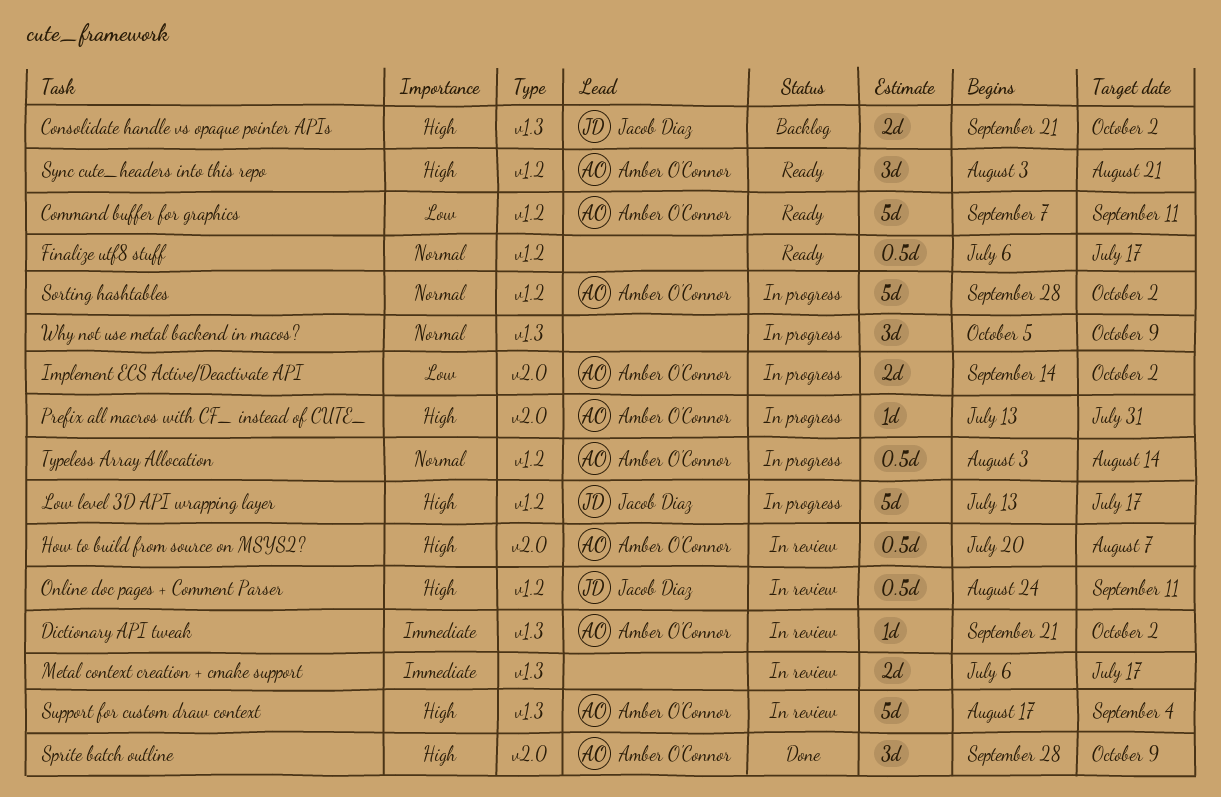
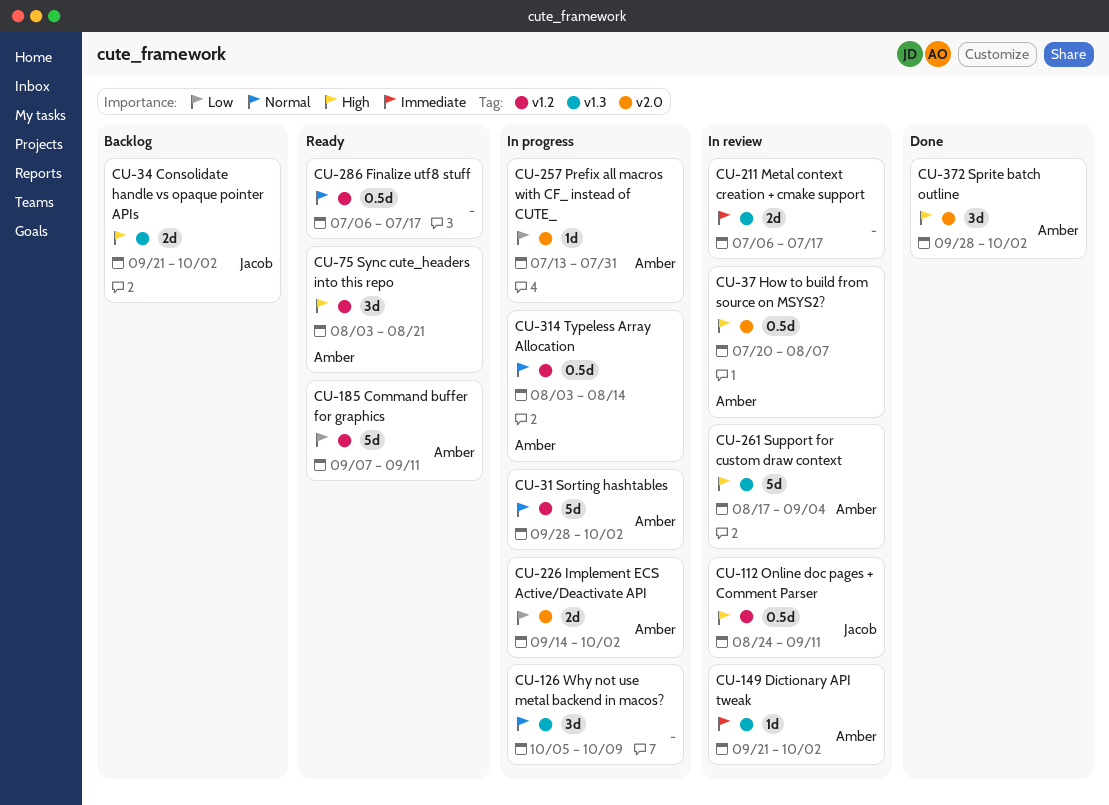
Low level 3D API wrapping layer: present -> none
Prefix all macros with CF_ instead of CUTE_, priority: High -> Low
Sprite batch outline, due: Oct 9 -> Oct 2

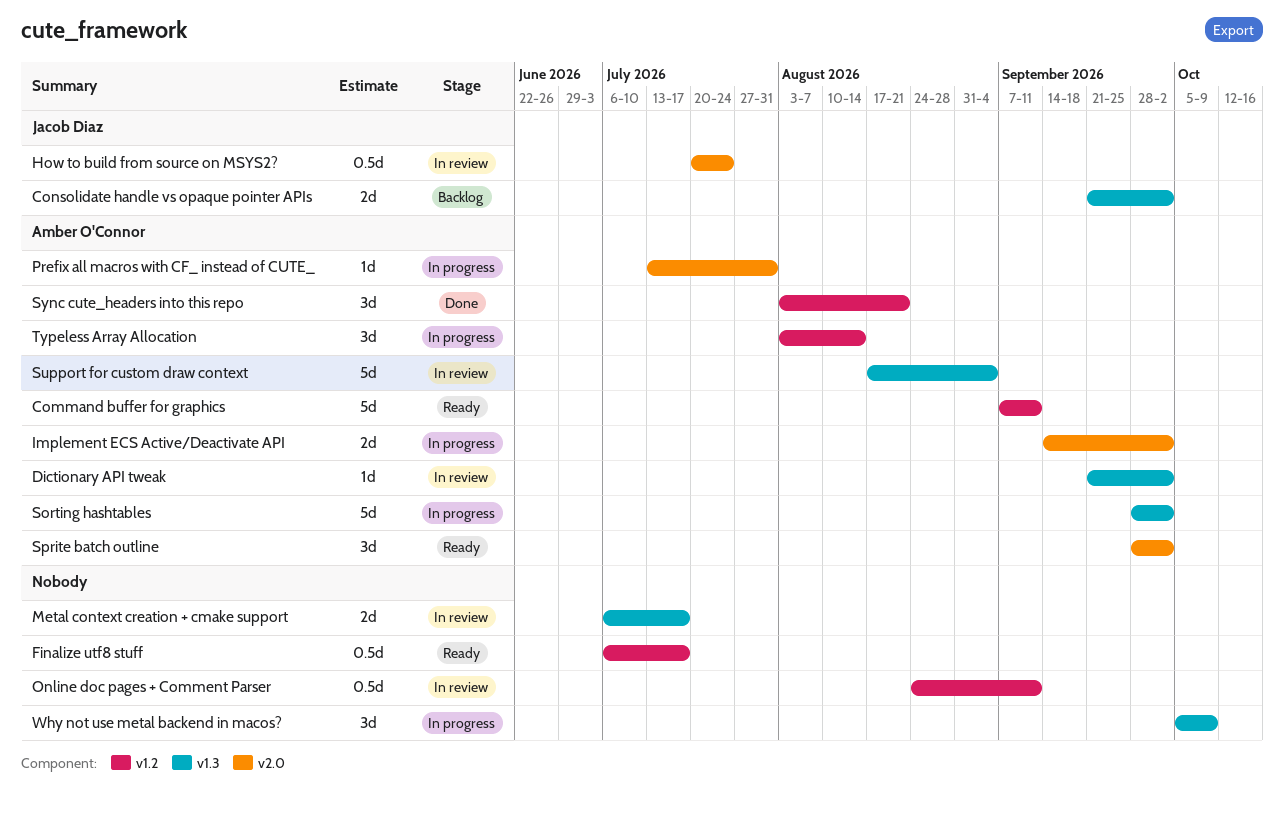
How to build from source on MSYS2?, owner: Amber O'Connor -> Jacob Diaz
How to build from source on MSYS2?, due: Aug 7 -> Jul 24
Online doc pages + Comment Parser, owner: Jacob Diaz -> none
Sorting hashtables, label: v1.2 -> v1.3
Sprite batch outline, status: Done -> Ready
Sync cute_headers into this repo, status: Ready -> Done
Typeless Array Allocation, estimate: 0.5d -> 3d

